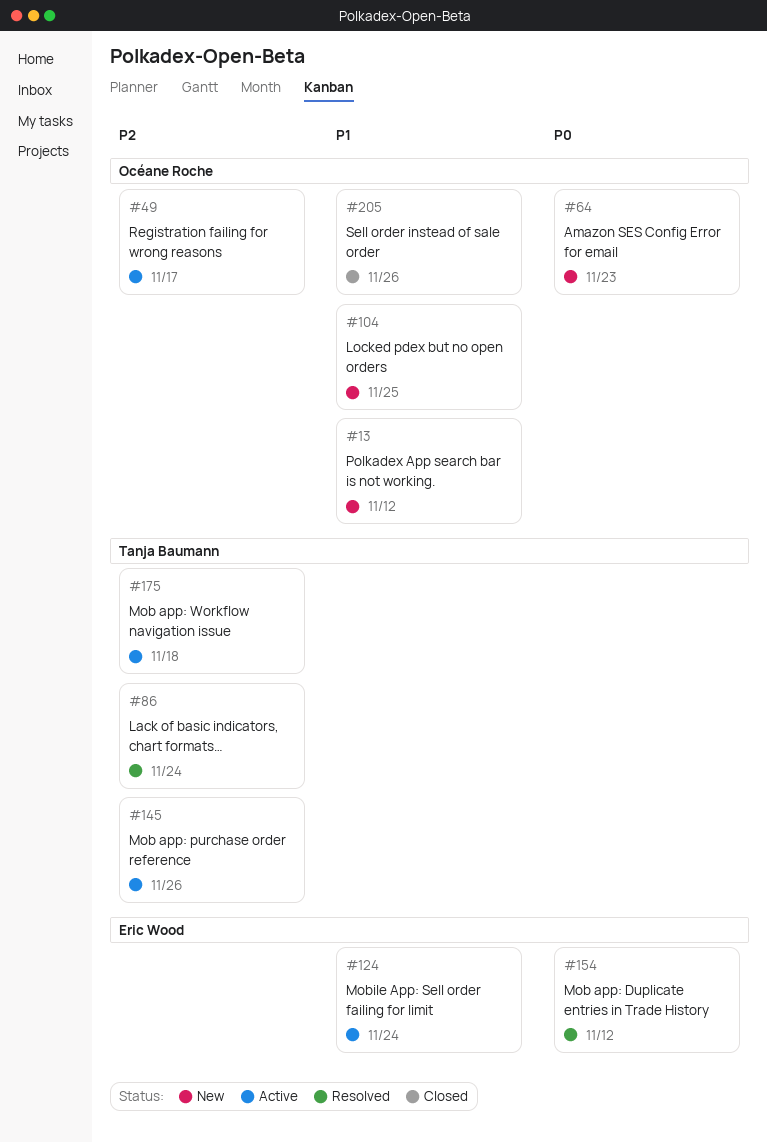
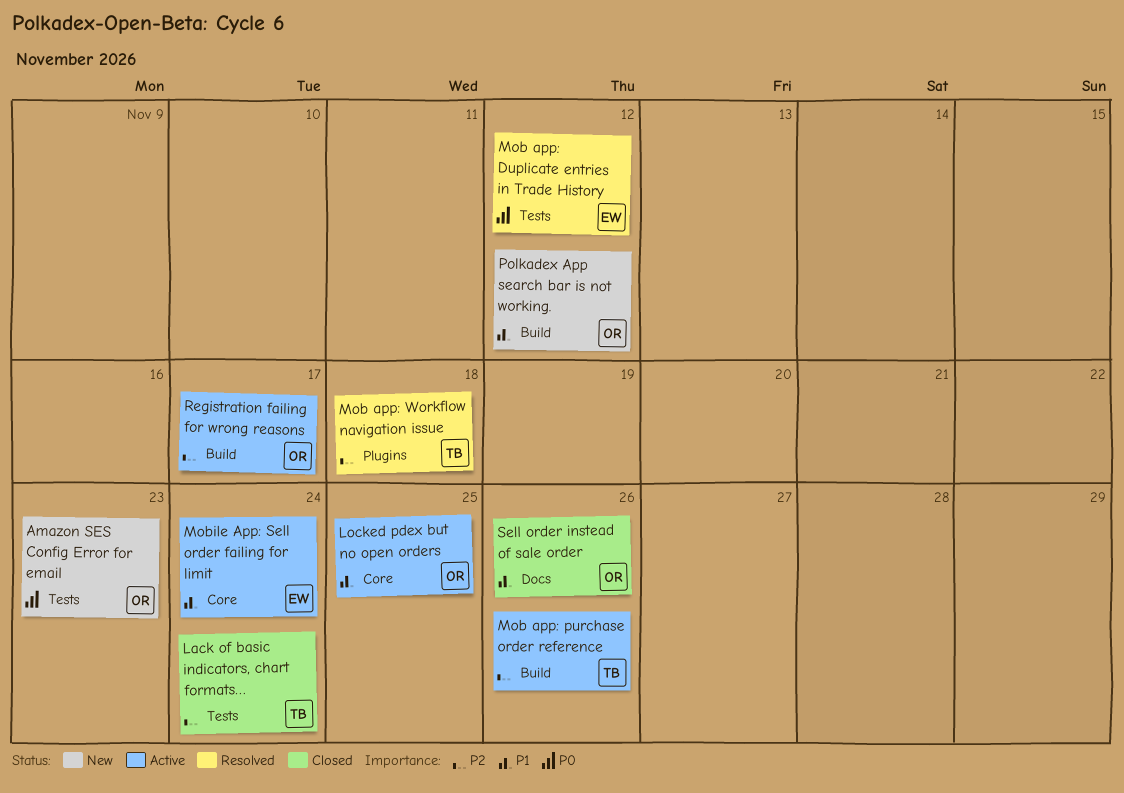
Lack of basic indicators, chart formats…, status: Resolved -> Closed
Locked pdex but no open orders, status: New -> Active
Mob app: Workflow navigation issue, status: Active -> Resolved

